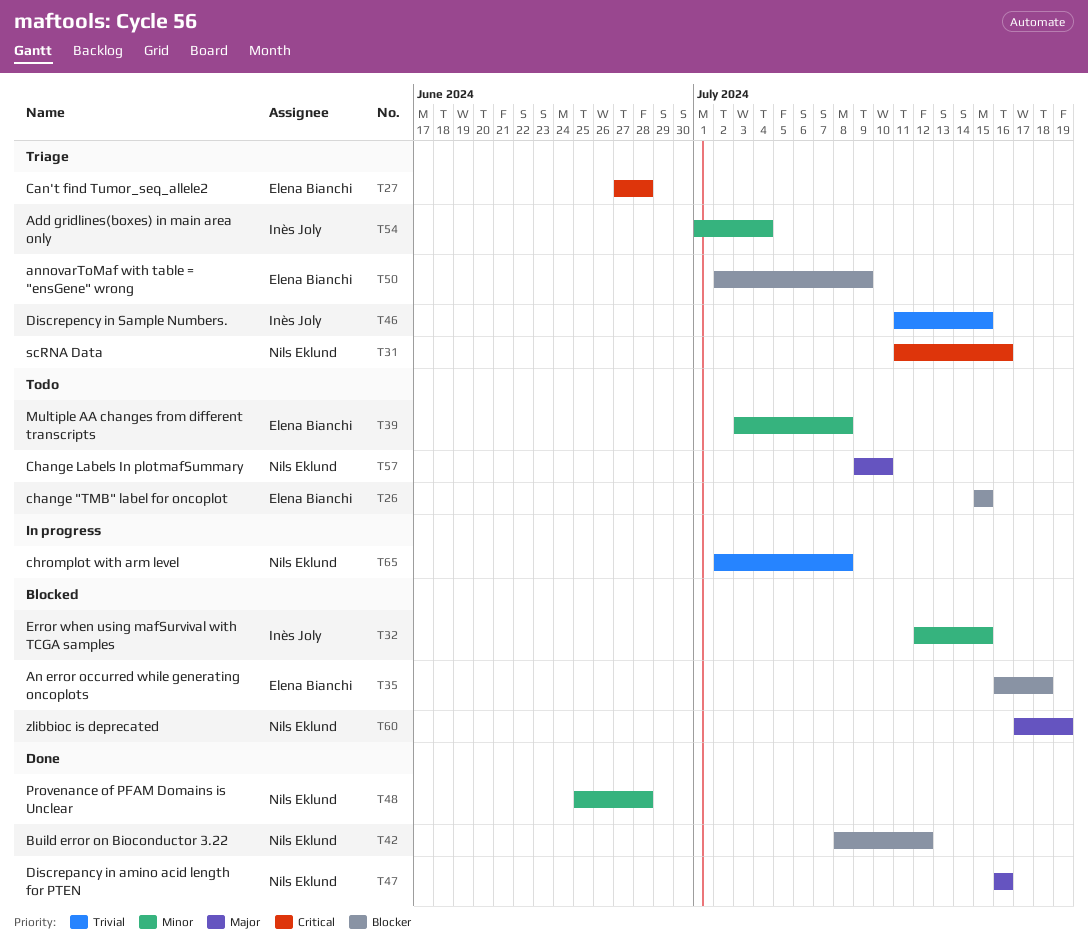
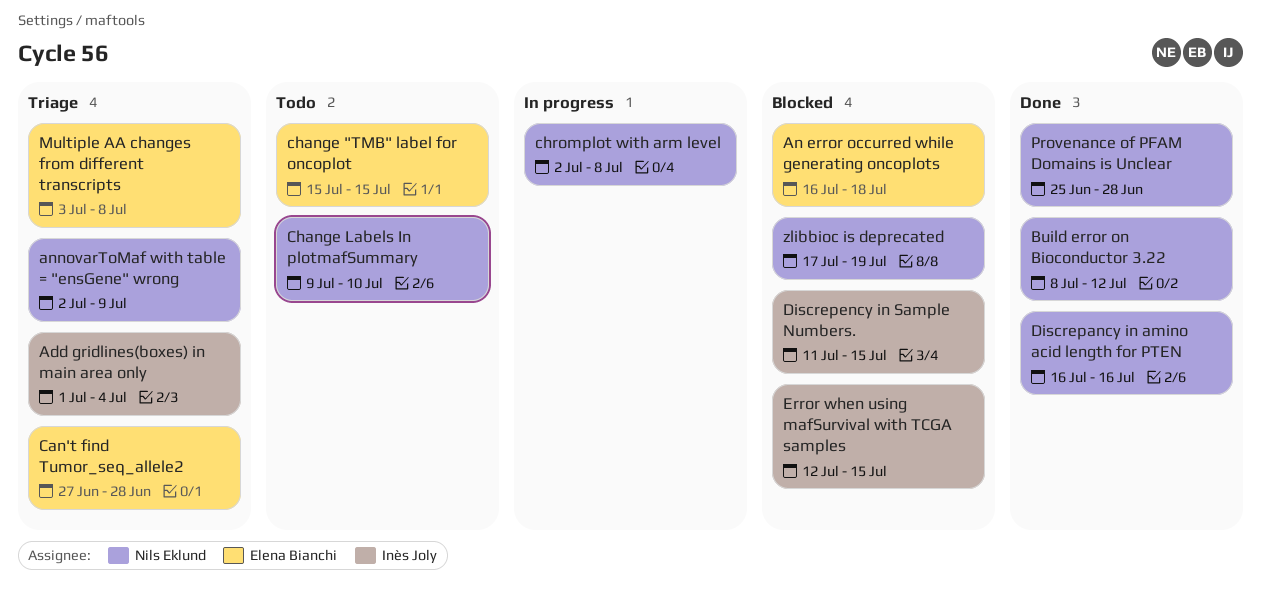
annovarToMaf with table = "ensGene" wrong, owner: Elena Bianchi -> Nils Eklund
Discrepency in Sample Numbers., status: Triage -> Blocked
Multiple AA changes from different transcripts, status: Todo -> Triage
scRNA Data: present -> none

